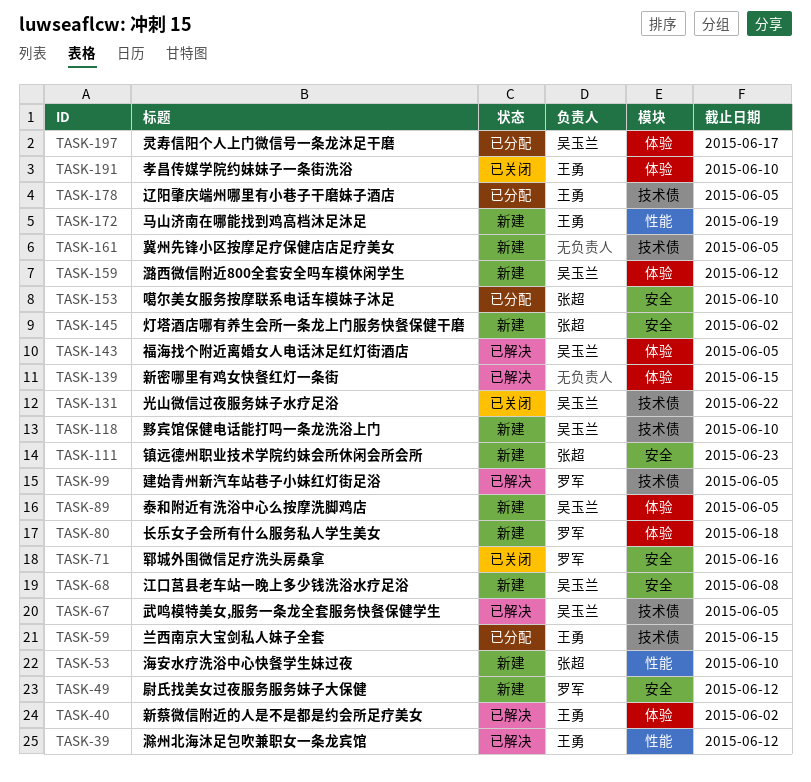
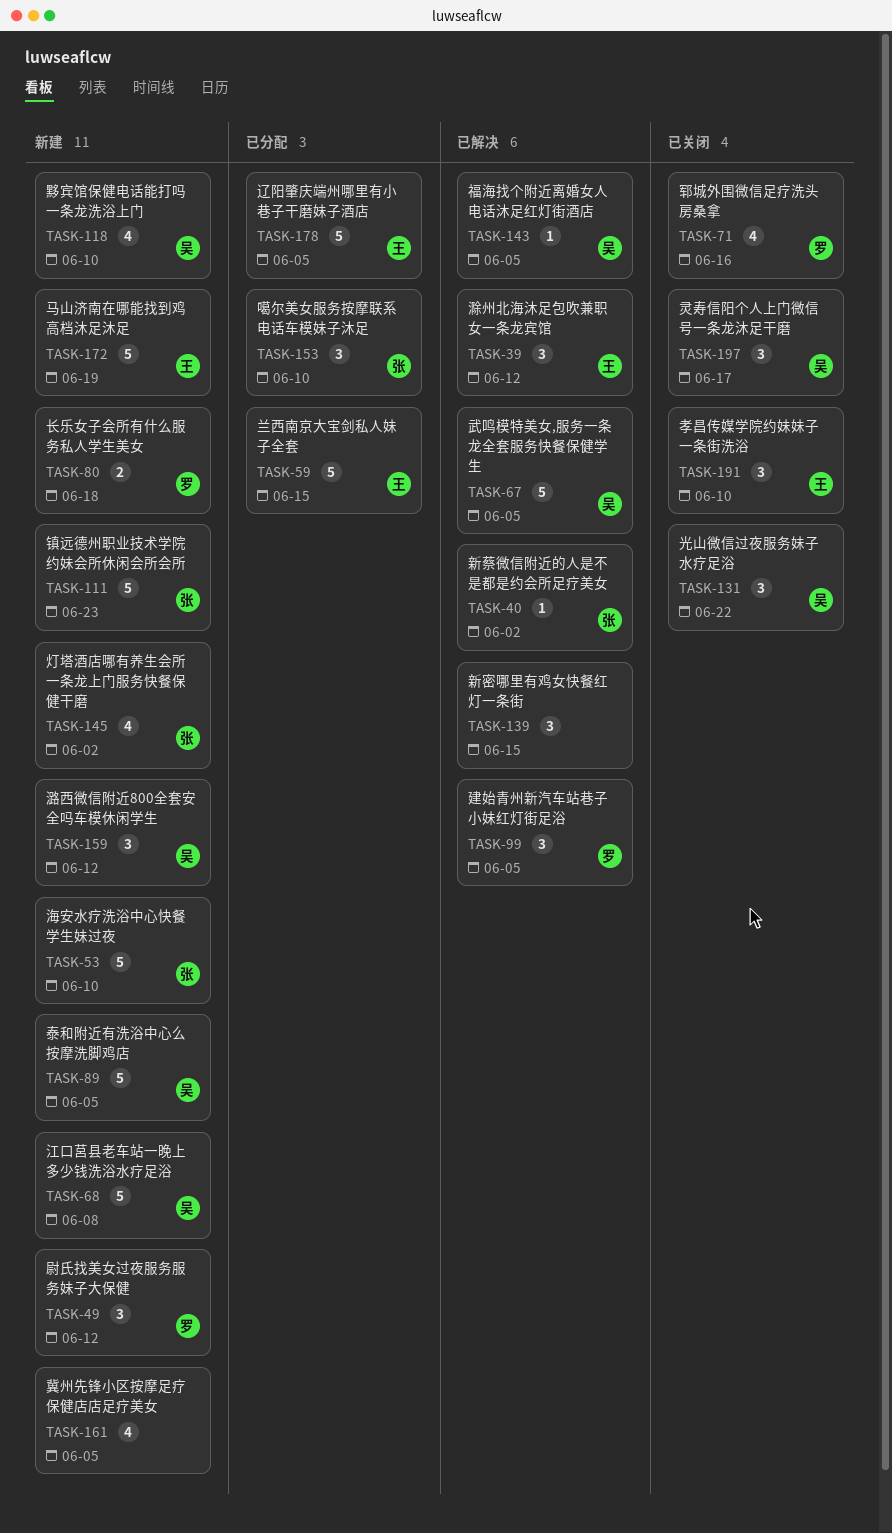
TASK-40, owner: 王勇 -> 张超
TASK-197, status: 已分配 -> 已关闭

